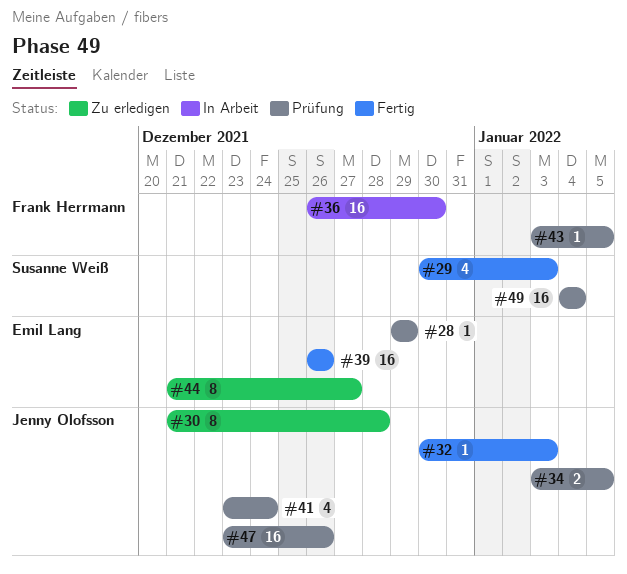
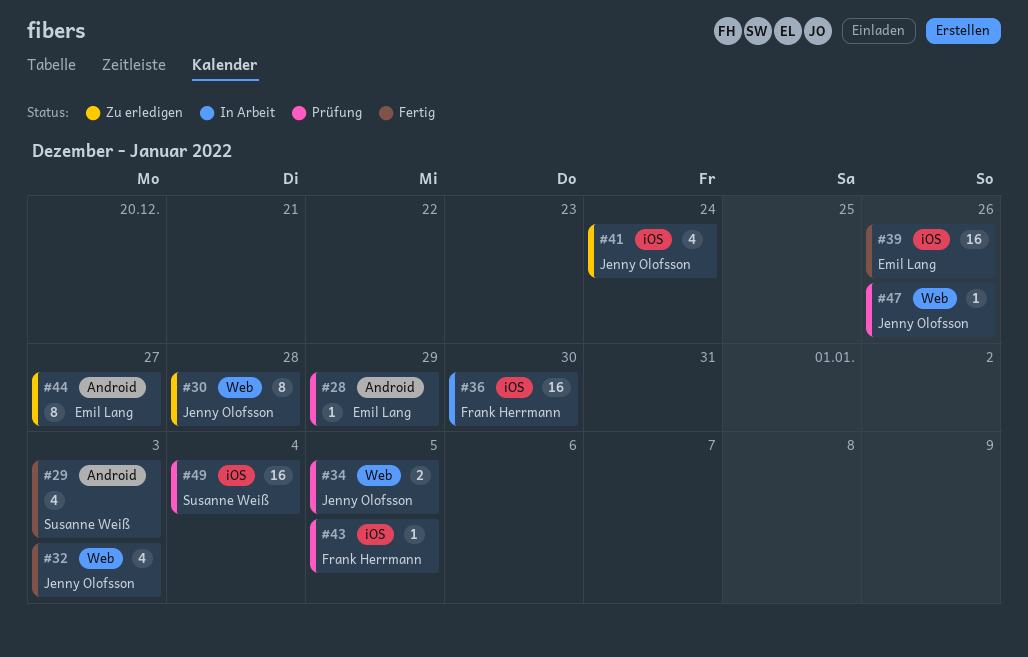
#32, estimate: 1 -> 4
#41, status: Prüfung -> Zu erledigen
#47, estimate: 16 -> 1

